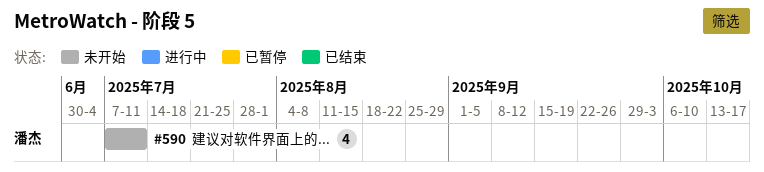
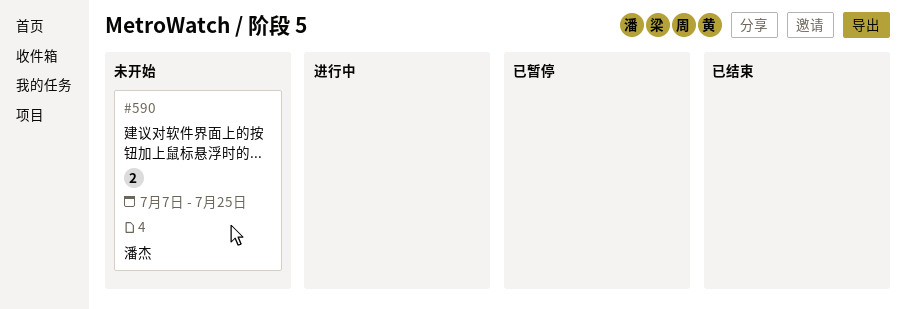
#590, estimate: 4 -> 2
#590, due: Jul 11 -> Jul 25

